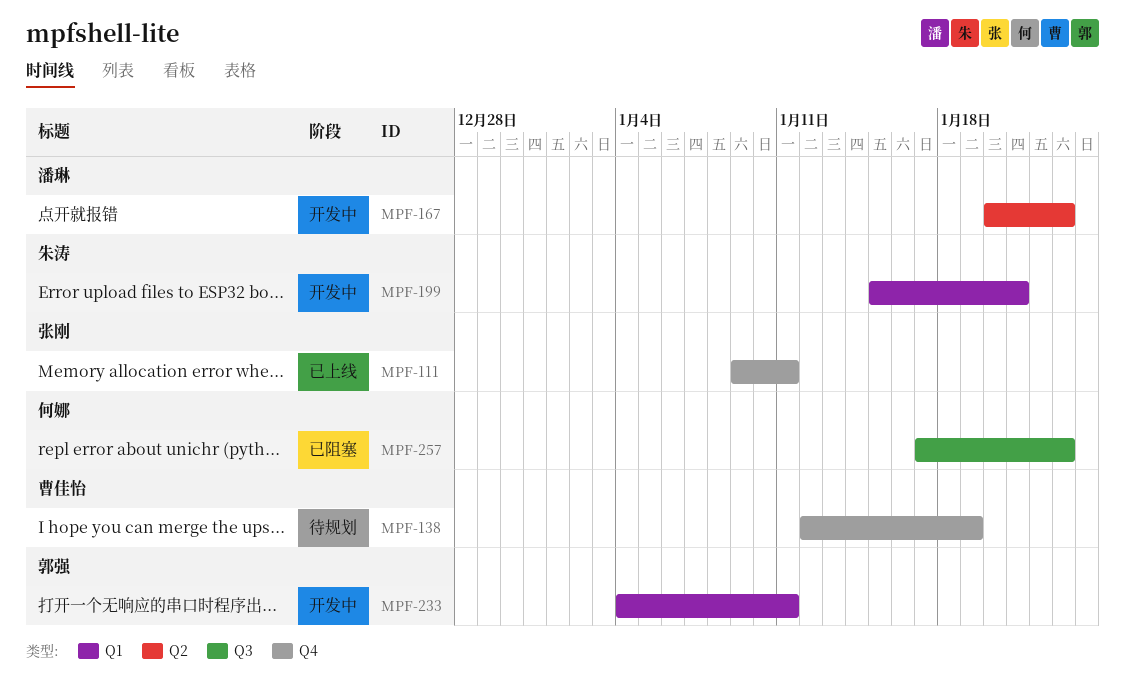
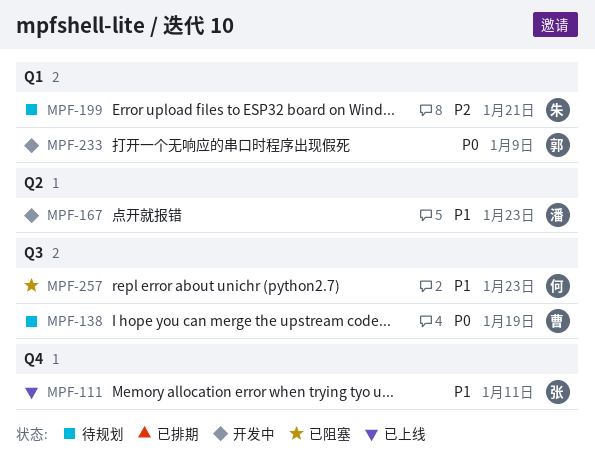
MPF-138, label: Q4 -> Q3
MPF-199, status: 开发中 -> 待规划
MPF-233, due: Jan 11 -> Jan 9

